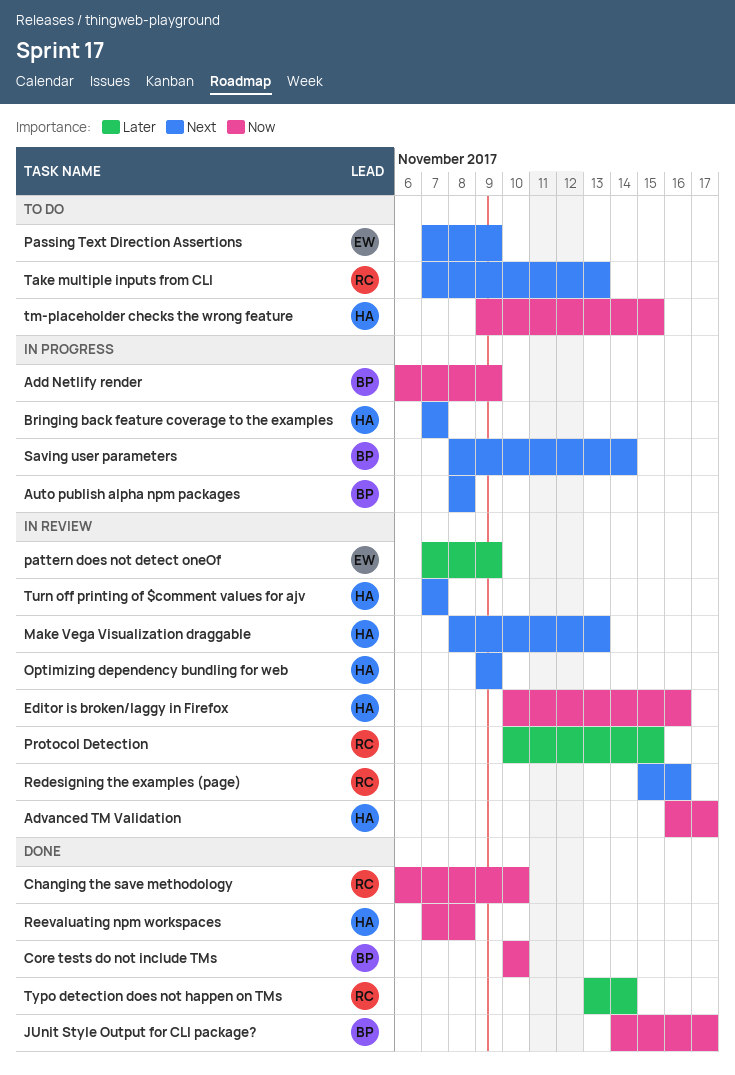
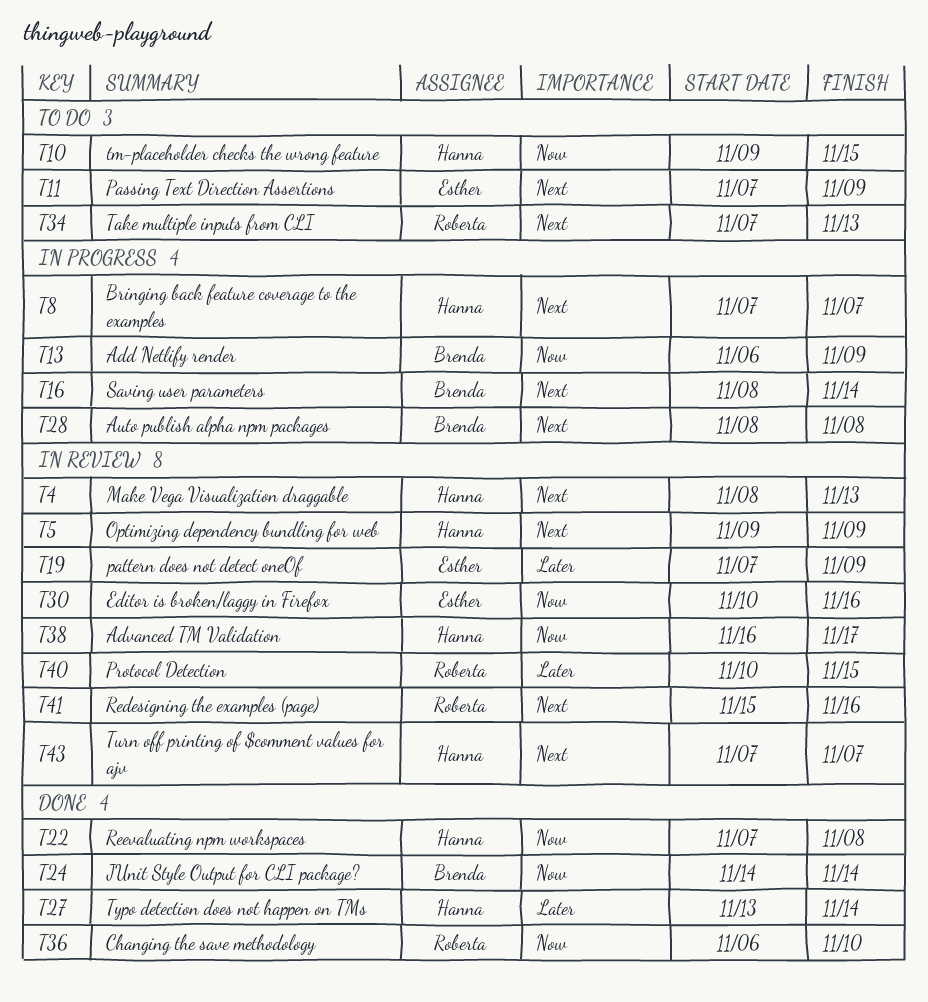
Core tests do not include TMs: present -> none
Editor is broken/laggy in Firefox, owner: Hanna -> Esther
JUnit Style Output for CLI package?, due: Nov 17 -> Nov 14
Typo detection does not happen on TMs, owner: Roberta -> Hanna

